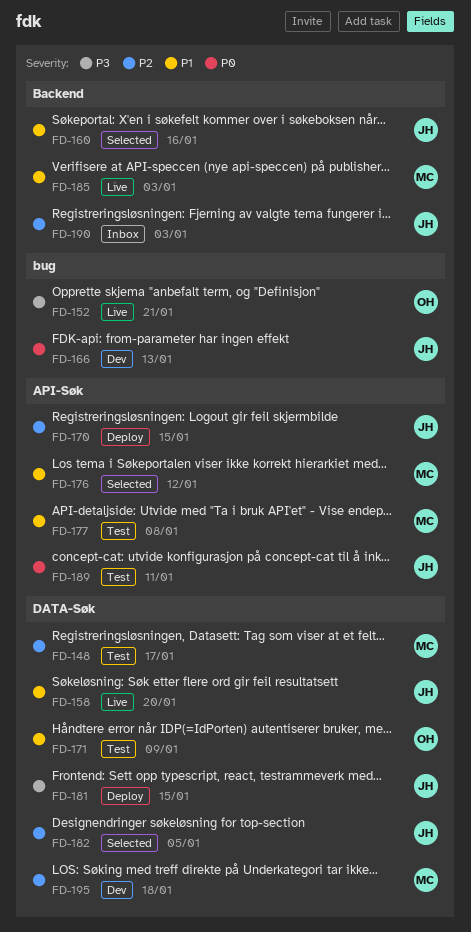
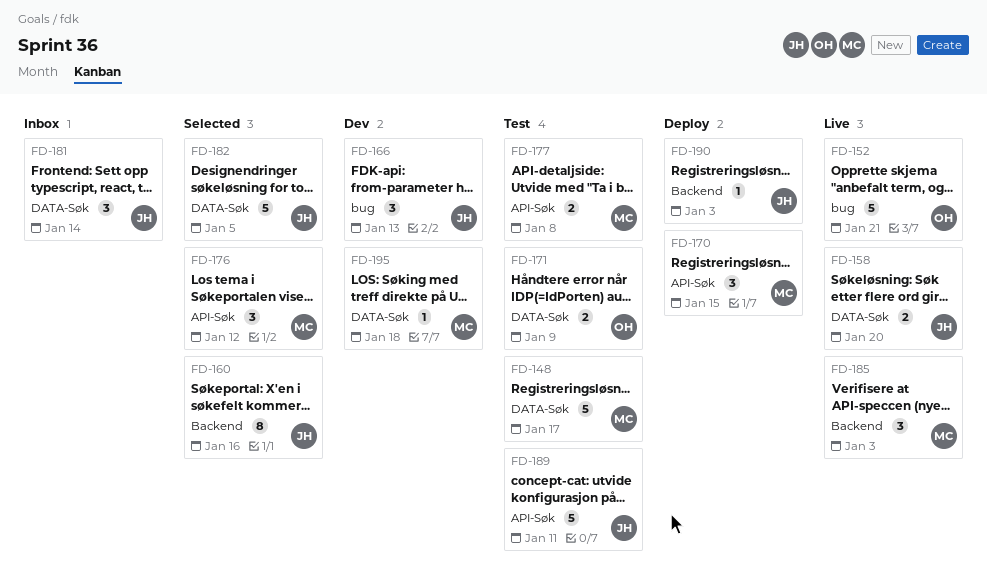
FD-170, owner: JH -> MC
FD-181, status: Deploy -> Inbox
FD-181, due: Jan 15 -> Jan 14
FD-190, status: Inbox -> Deploy

